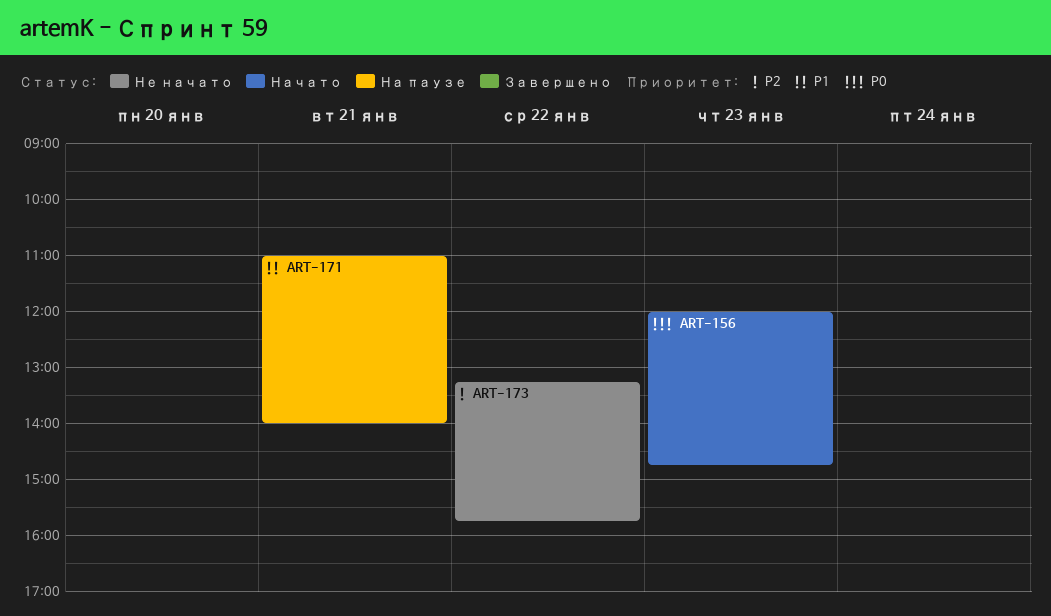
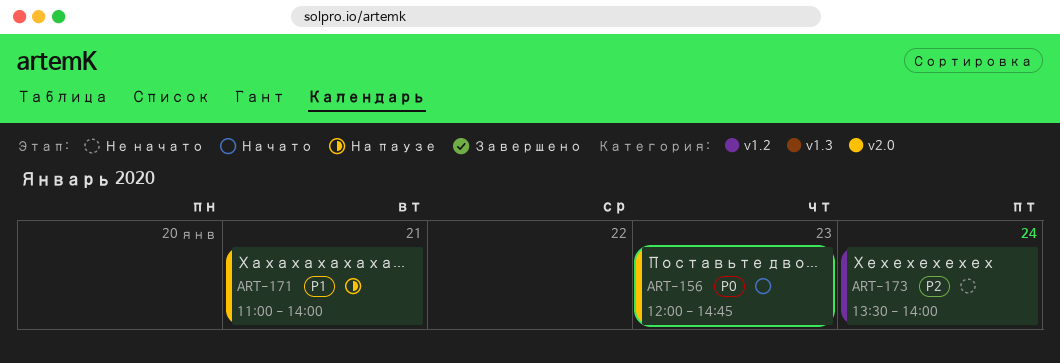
ART-173, day: Jan 22 -> Jan 24
ART-173, begins: 13:15 -> 13:30
ART-173, ends: 15:45 -> 14:00

